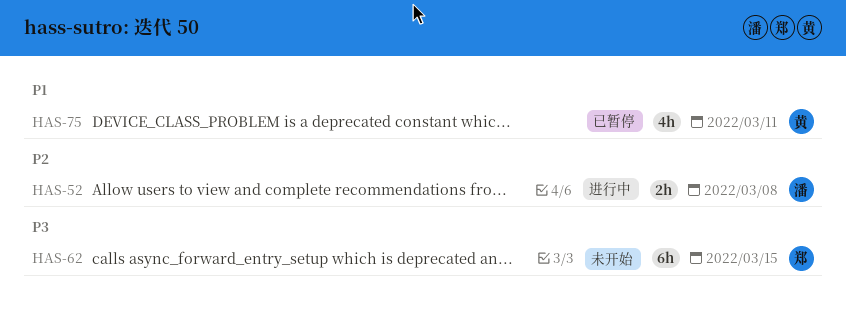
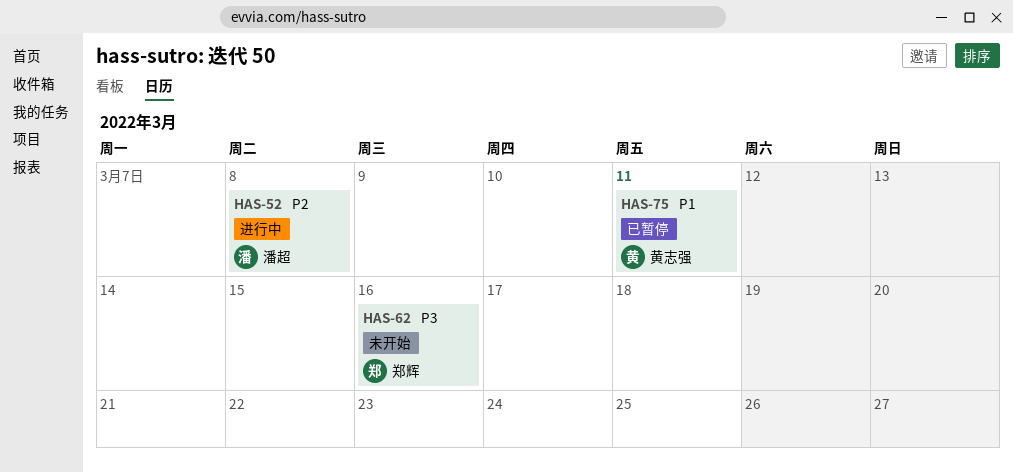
HAS-62, due: Mar 15 -> Mar 16

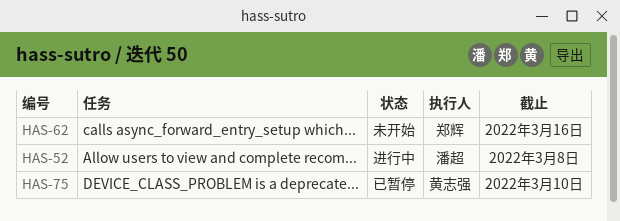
HAS-75, due: Mar 11 -> Mar 10

